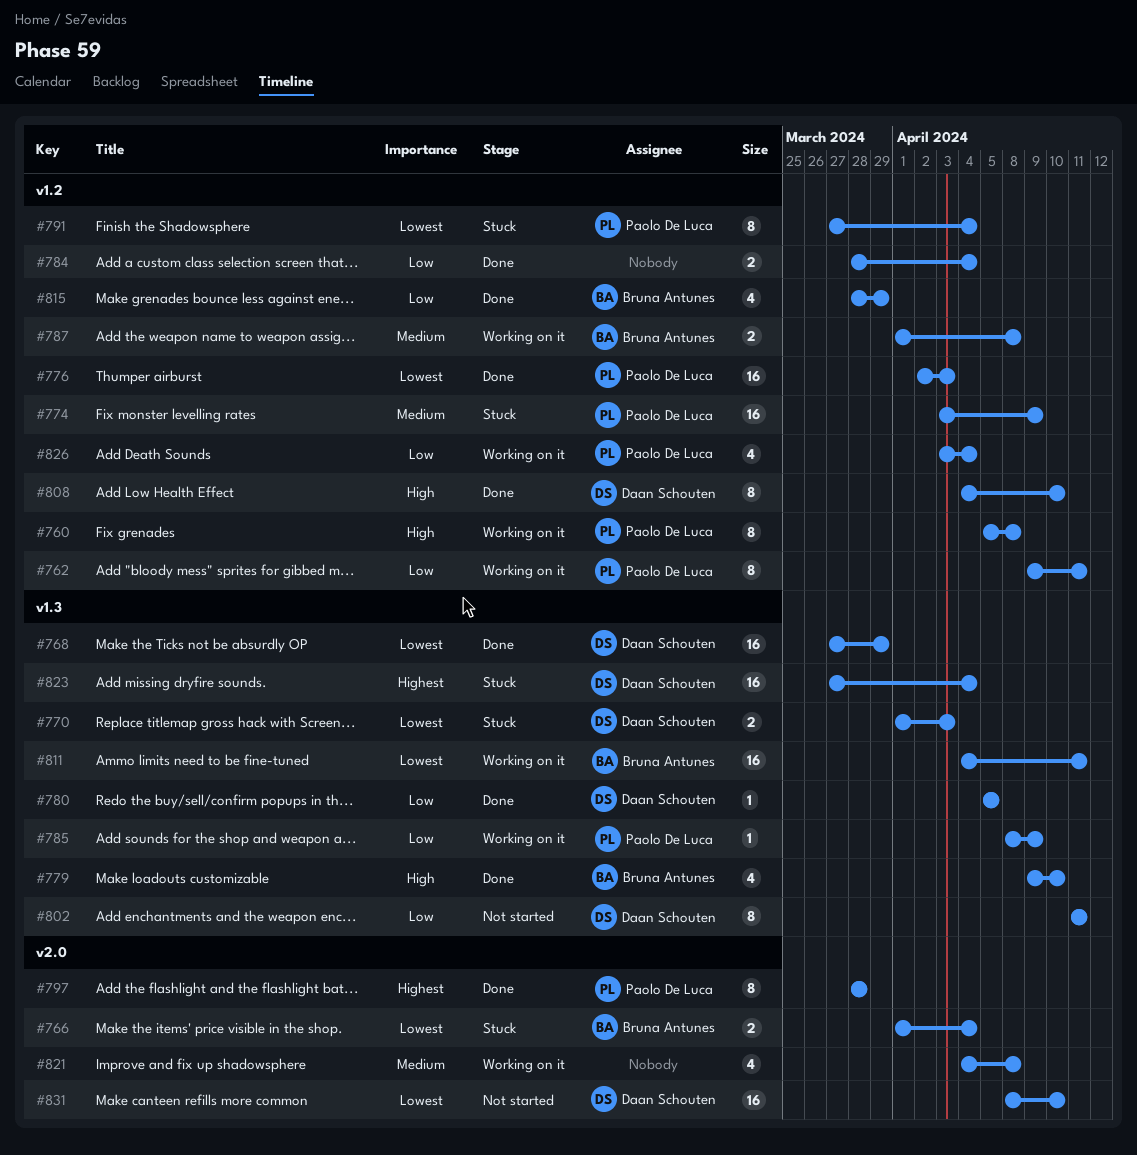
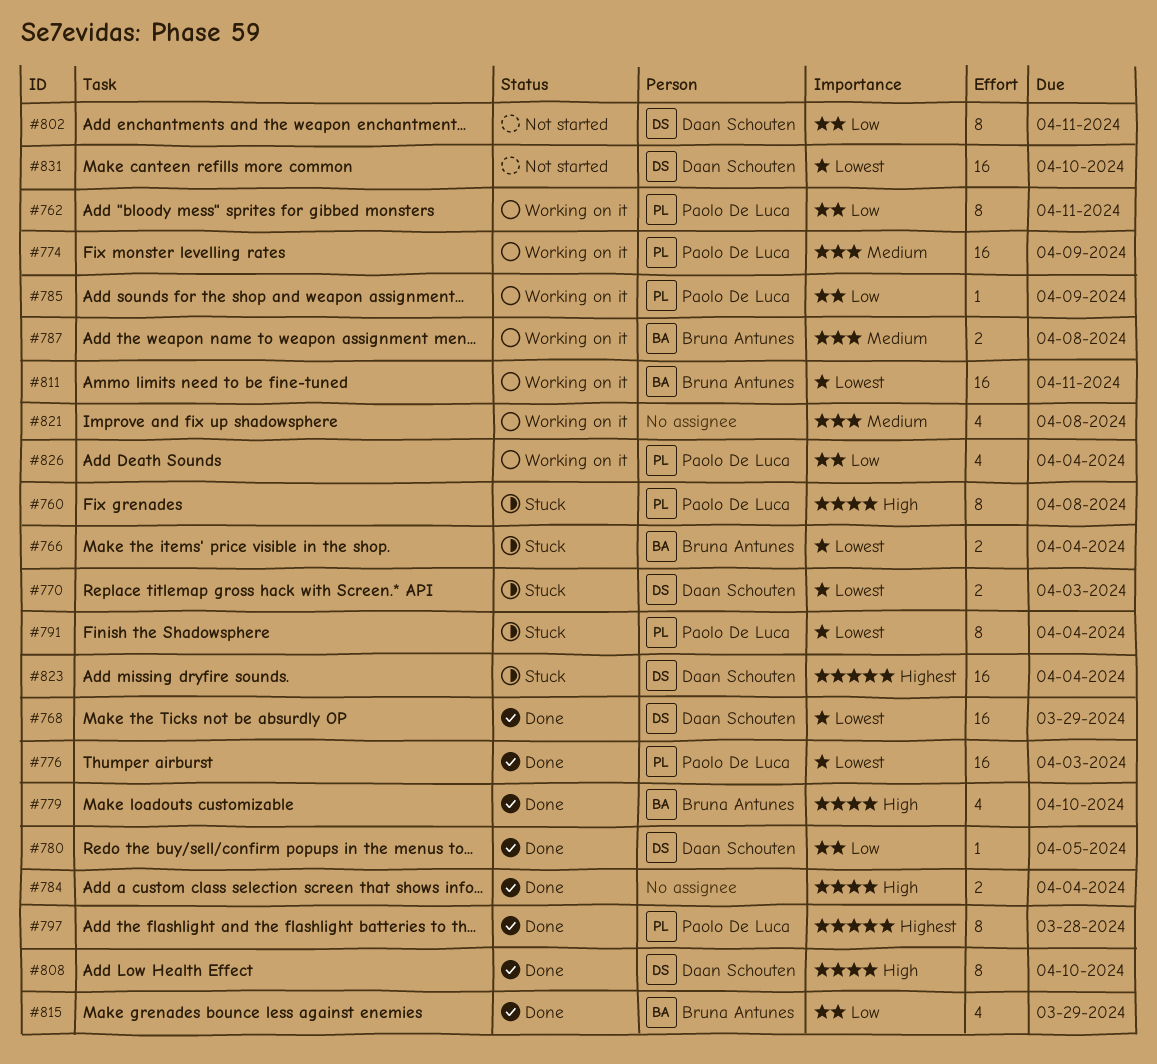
#760, status: Working on it -> Stuck
#774, status: Stuck -> Working on it
#784, priority: Low -> High

